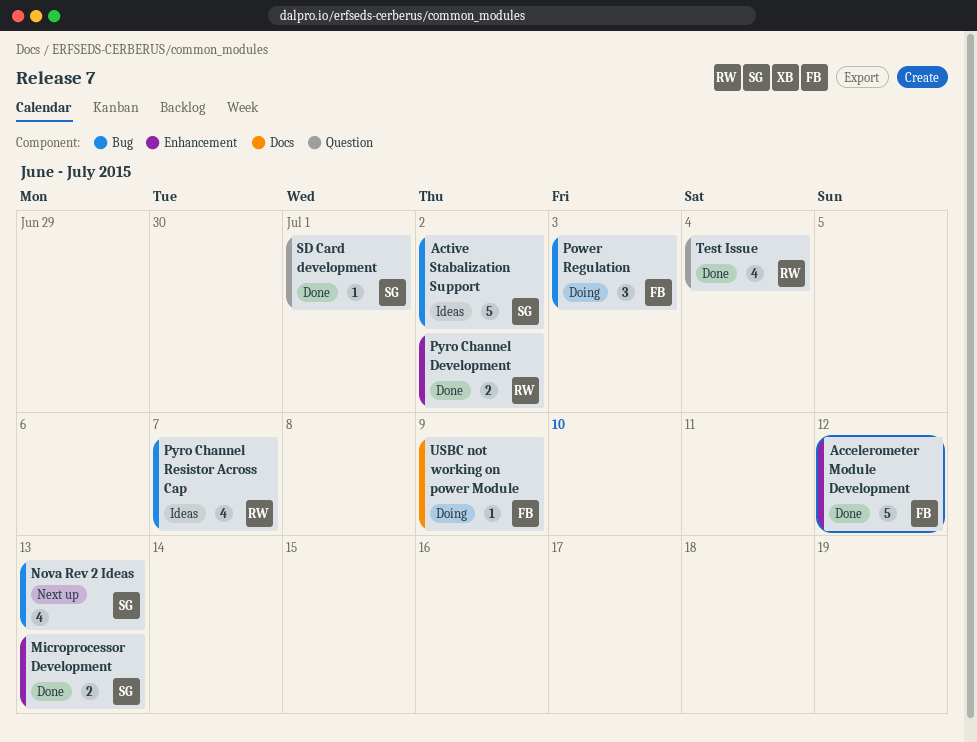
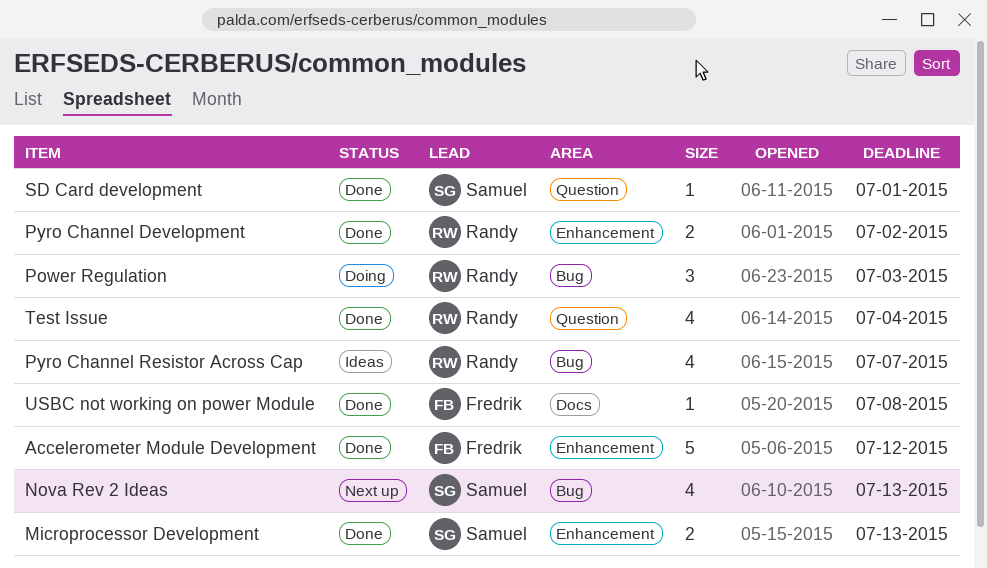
Active Stabalization Support: present -> none
Power Regulation, owner: Fredrik -> Randy
USBC not working on power Module, status: Doing -> Done
USBC not working on power Module, due: Jul 9 -> Jul 8

